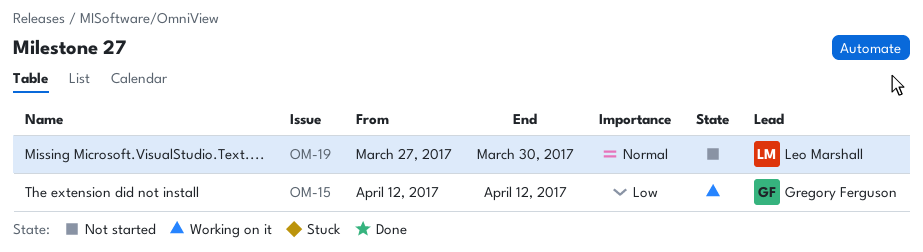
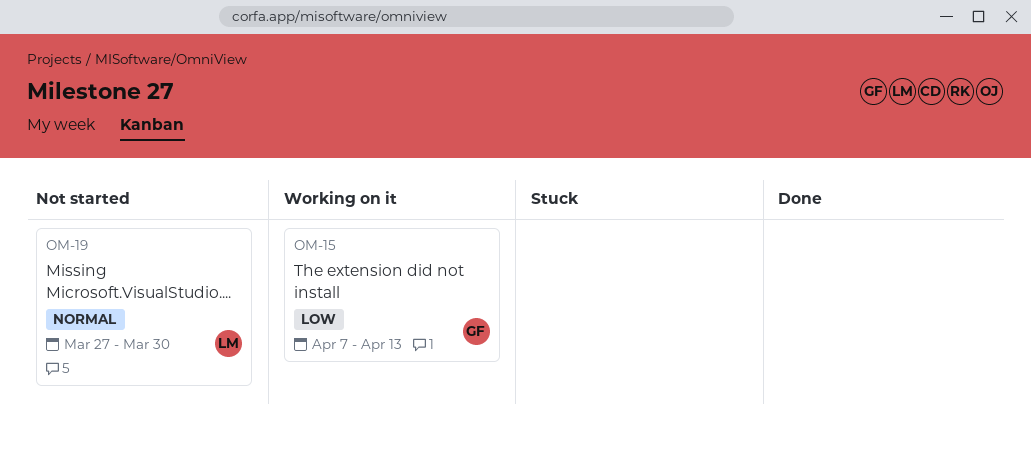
OM-15, start: Apr 12 -> Apr 7
OM-15, due: Apr 12 -> Apr 13

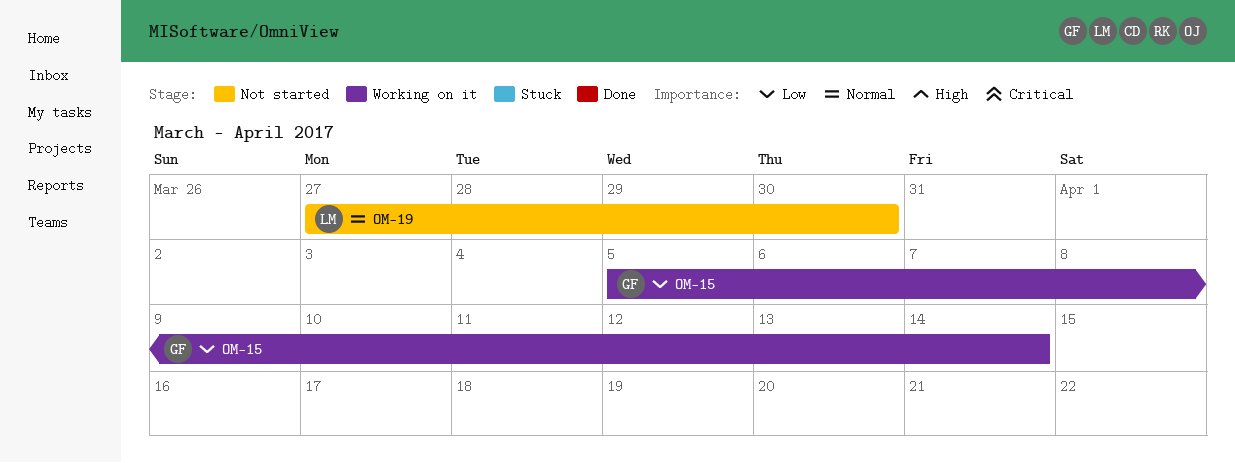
OM-15, start: Apr 7 -> Apr 5
OM-15, due: Apr 13 -> Apr 14

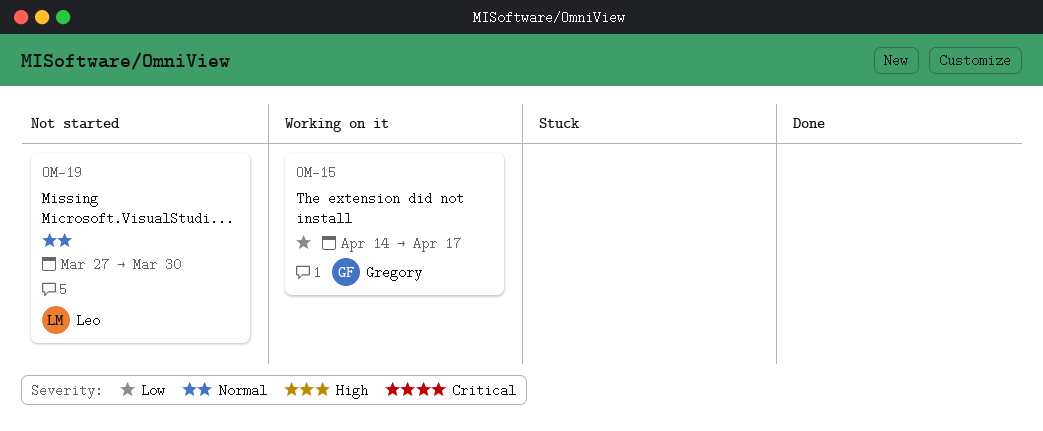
OM-15, start: Apr 5 -> Apr 14
OM-15, due: Apr 14 -> Apr 17

